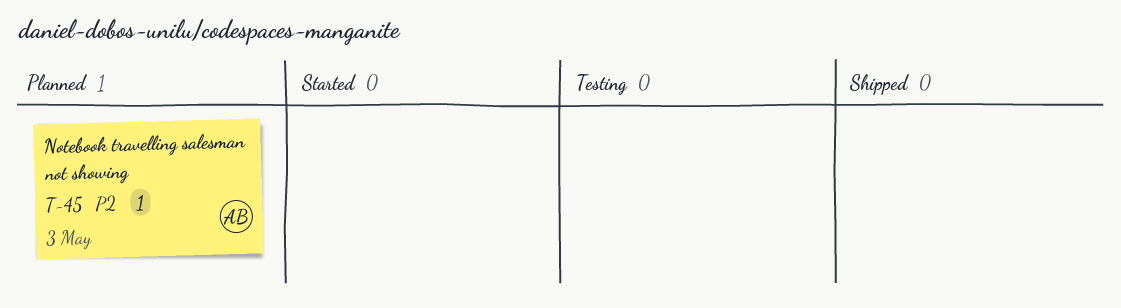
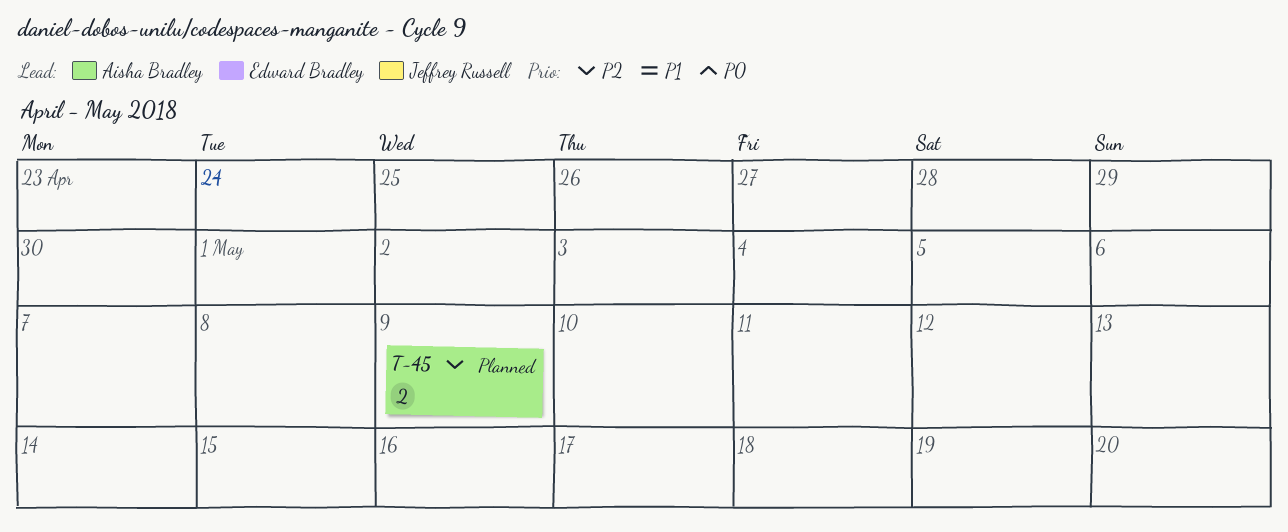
T-45, estimate: 1 -> 2
T-45, due: May 3 -> May 9

